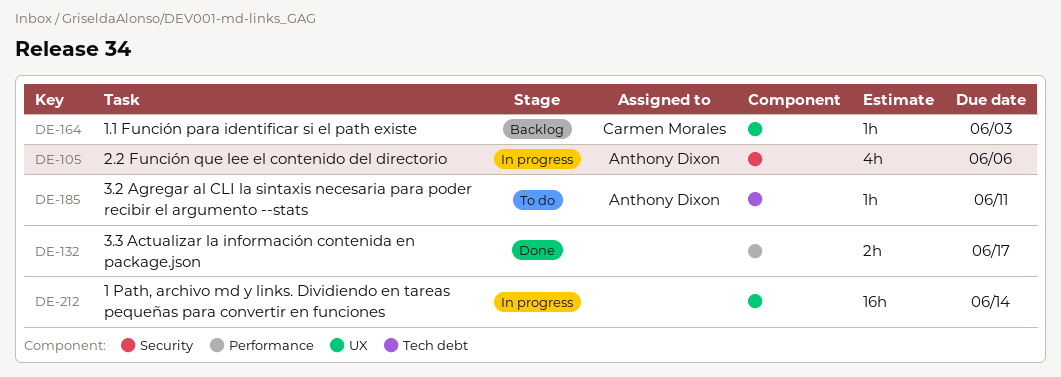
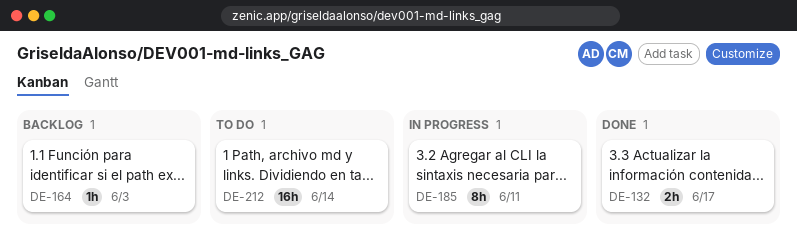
DE-105: present -> none
DE-185, status: To do -> In progress
DE-185, estimate: 1h -> 8h
DE-212, status: In progress -> To do

